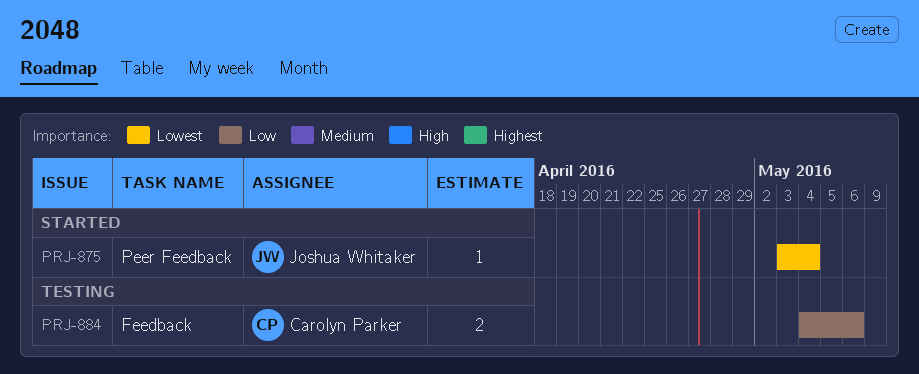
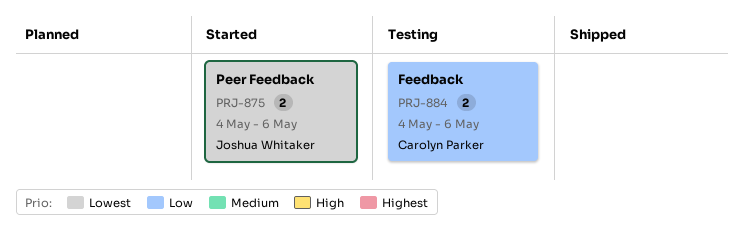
PRJ-875, estimate: 1 -> 2
PRJ-875, start: May 3 -> May 4
PRJ-875, due: May 4 -> May 6

